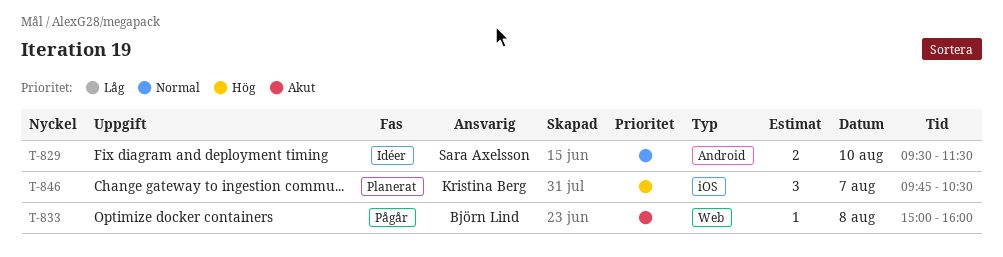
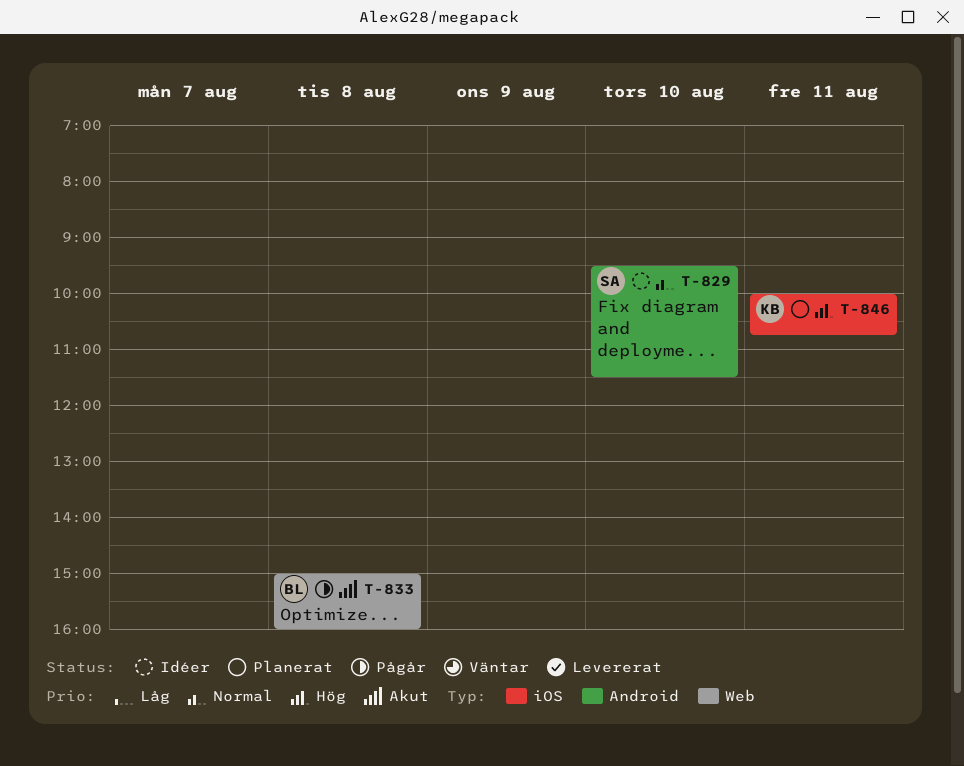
T-846, day: Aug 7 -> Aug 11
T-846, begins: 09:45 -> 10:00
T-846, ends: 10:30 -> 10:45

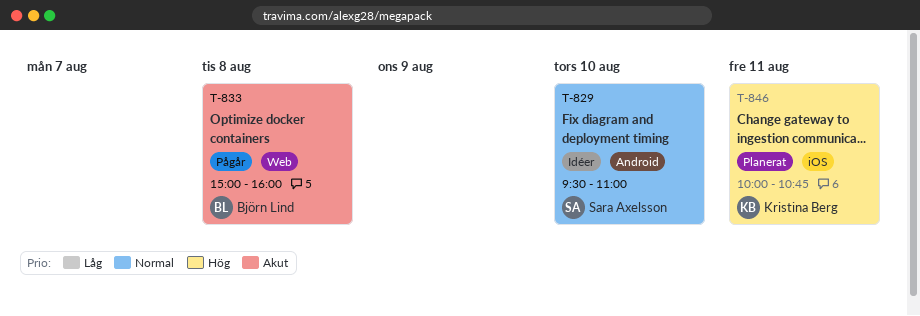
T-829, ends: 11:30 -> 11:00

